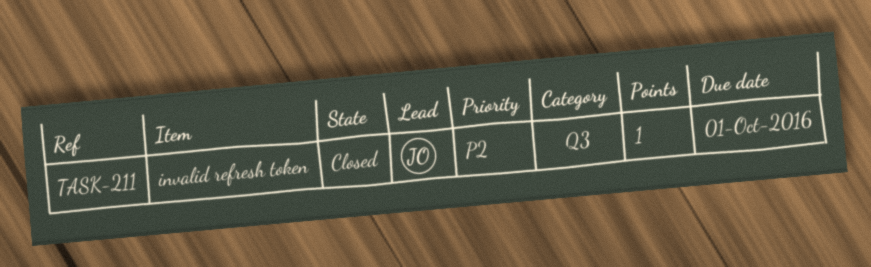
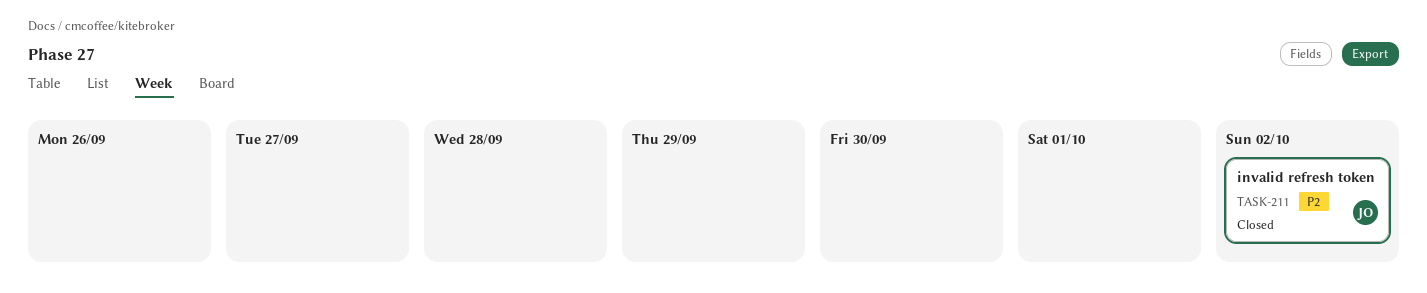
TASK-211, due: Oct 1 -> Oct 2

